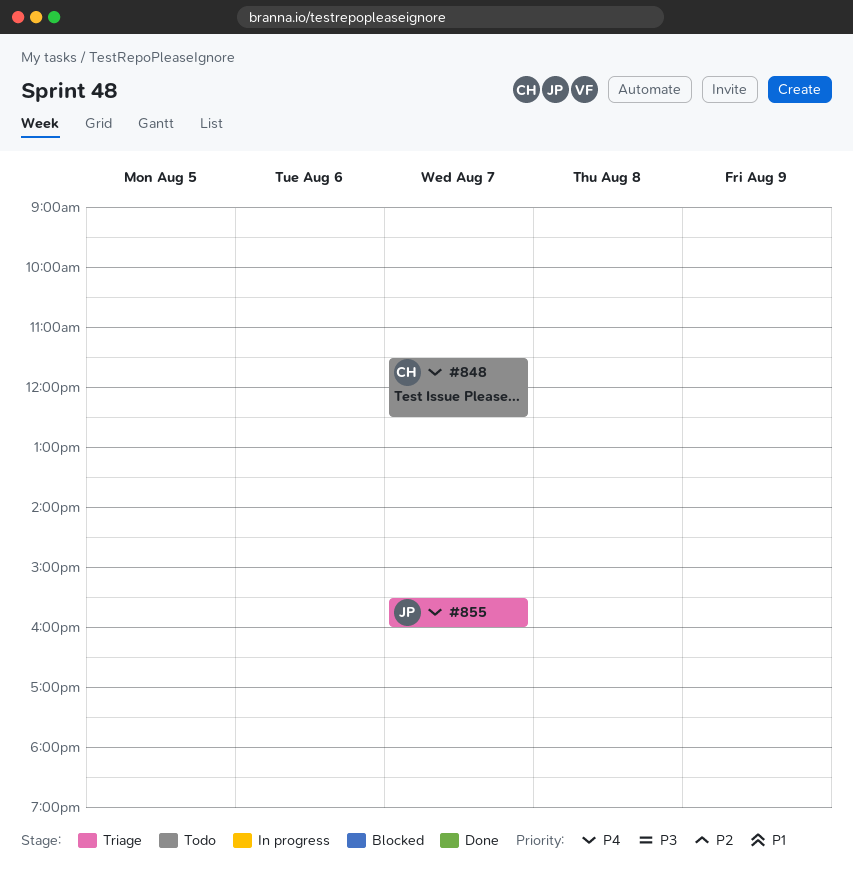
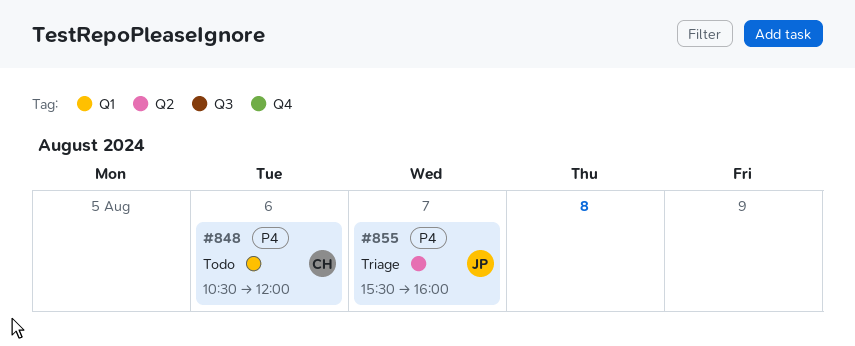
#848, day: Aug 7 -> Aug 6
#848, begins: 11:30 -> 10:30
#848, ends: 12:30 -> 12:00

